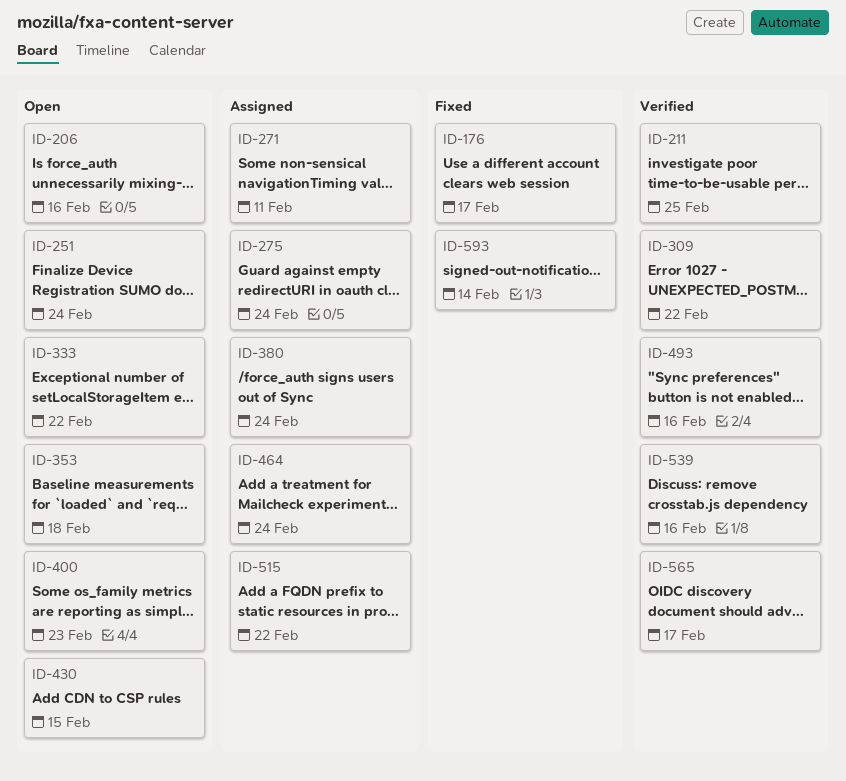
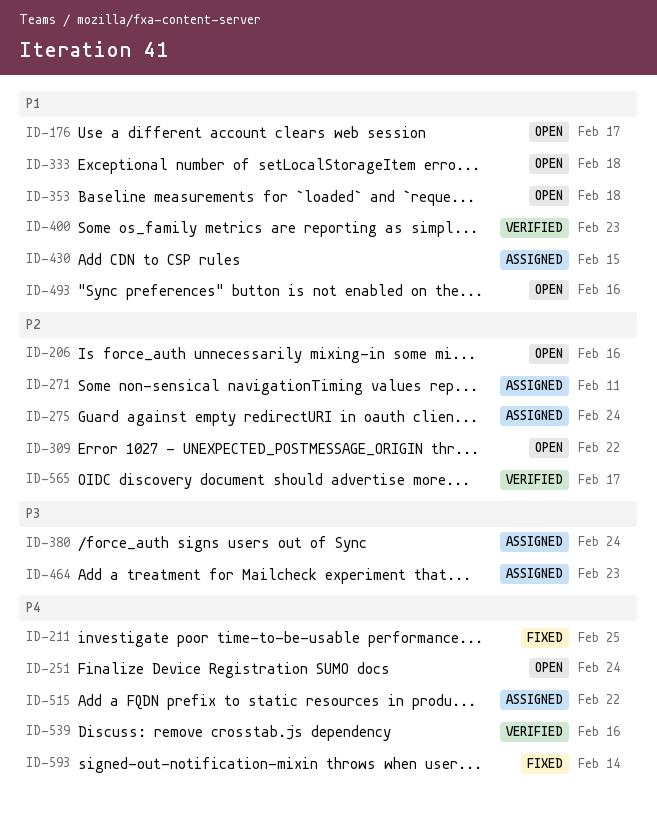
ID-176, status: Fixed -> Open
ID-211, status: Verified -> Fixed
ID-309, status: Verified -> Open
ID-333, due: Feb 22 -> Feb 18
ID-400, status: Open -> Verified
ID-430, status: Open -> Assigned
ID-464, due: Feb 24 -> Feb 23
ID-493, status: Verified -> Open

